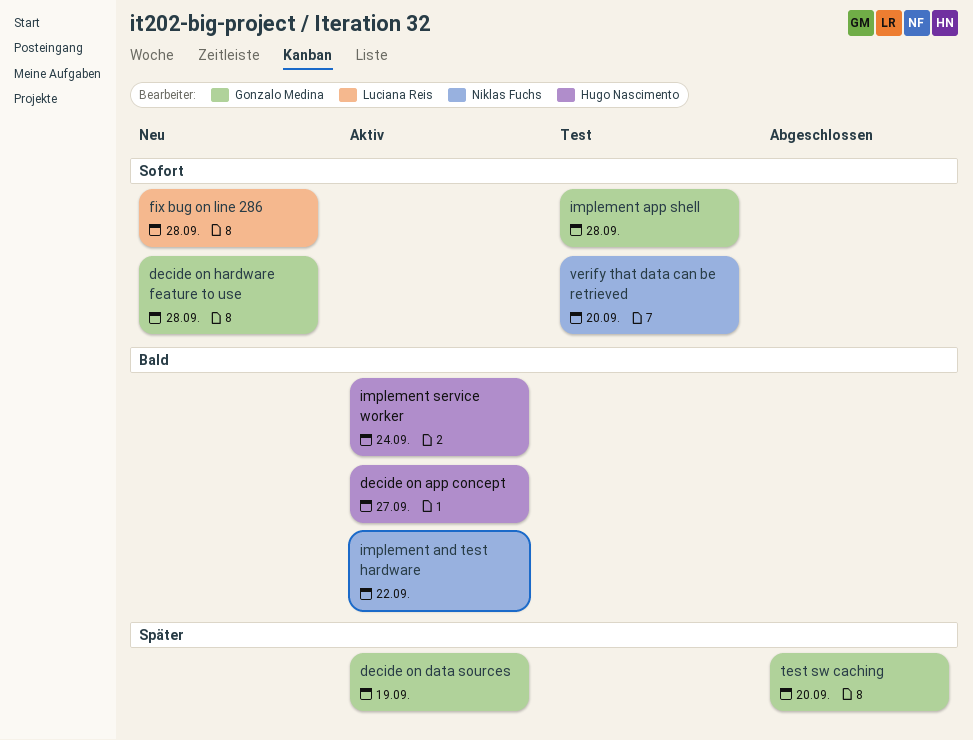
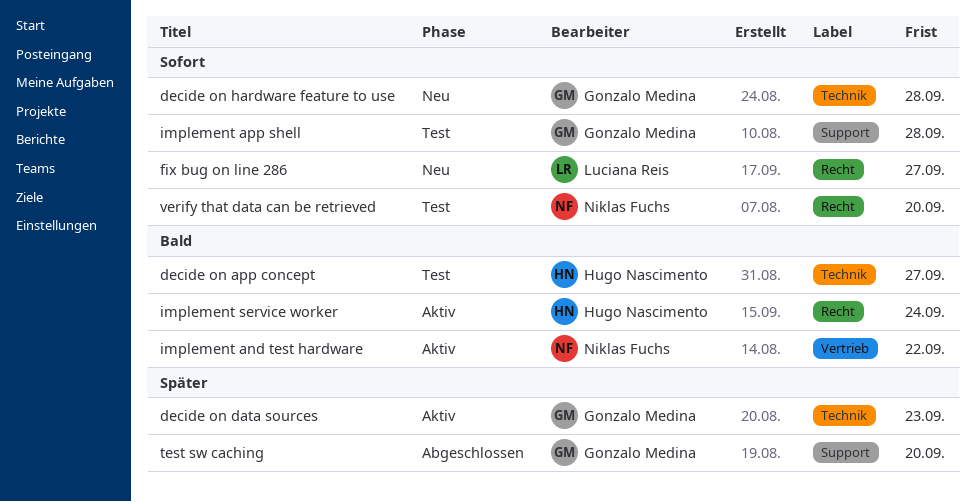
decide on app concept, status: Aktiv -> Test
decide on data sources, due: Sep 19 -> Sep 23
fix bug on line 286, due: Sep 28 -> Sep 27

